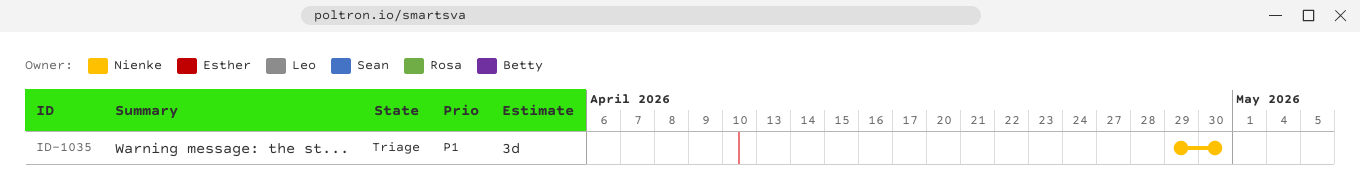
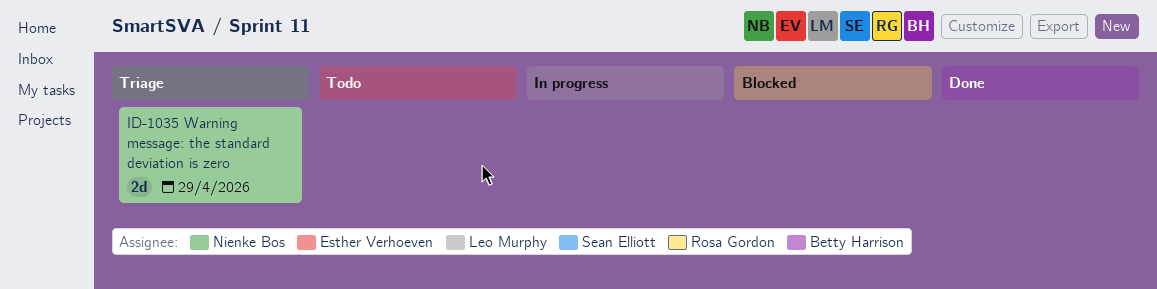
ID-1035, estimate: 3d -> 2d
ID-1035, due: Apr 30 -> Apr 29

